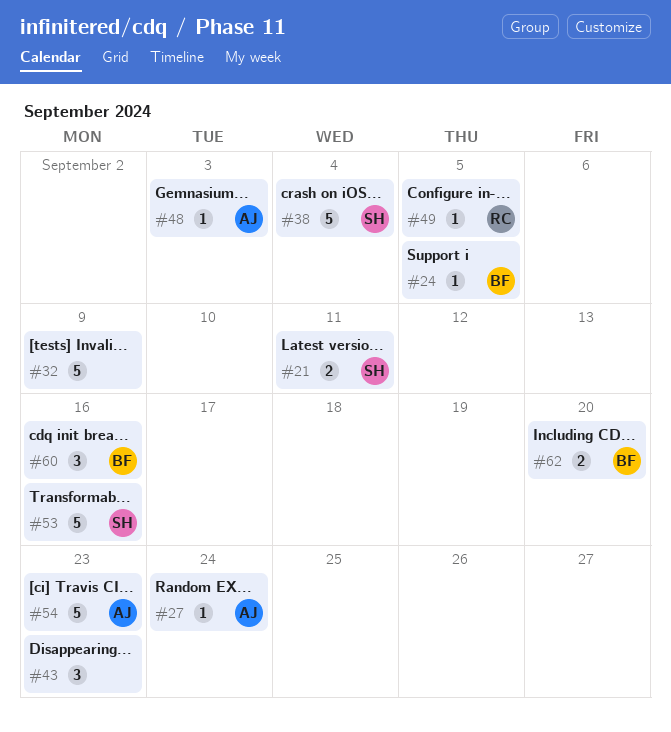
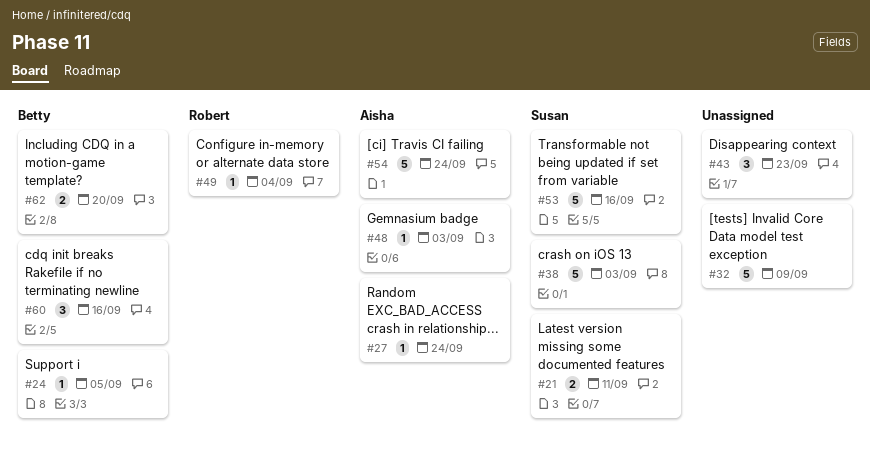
#38, due: Sep 4 -> Sep 3
#49, due: Sep 5 -> Sep 4
#54, due: Sep 23 -> Sep 24

